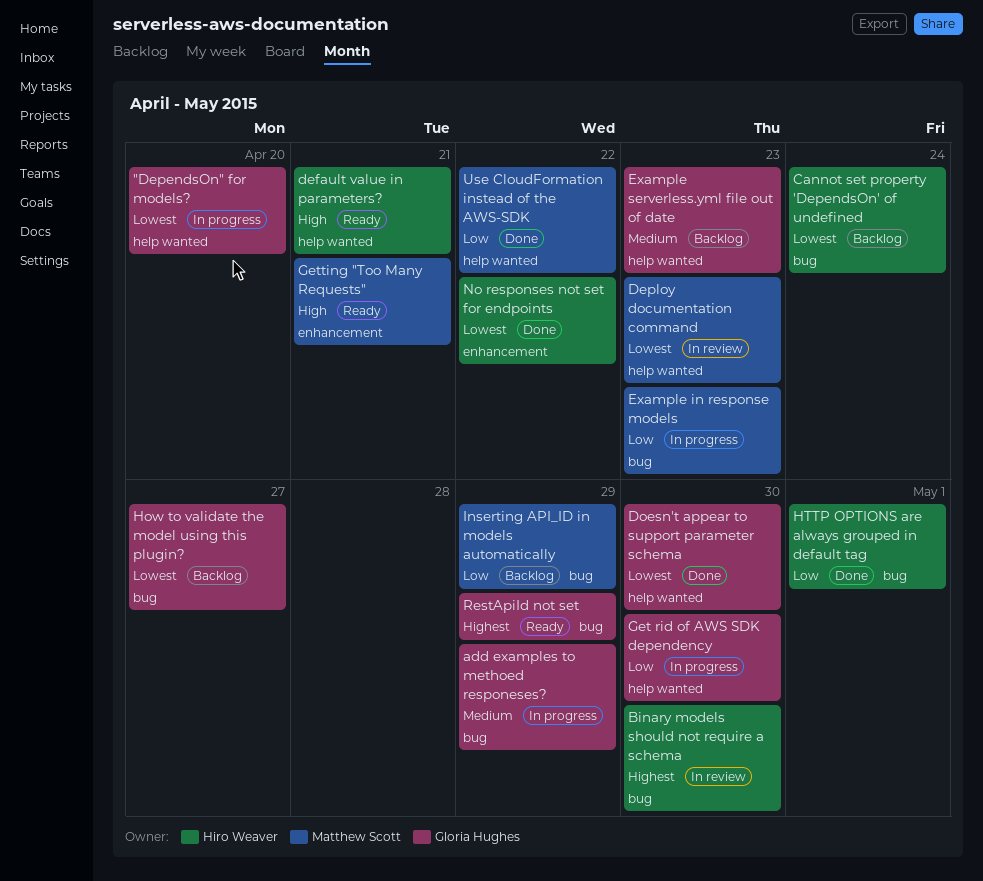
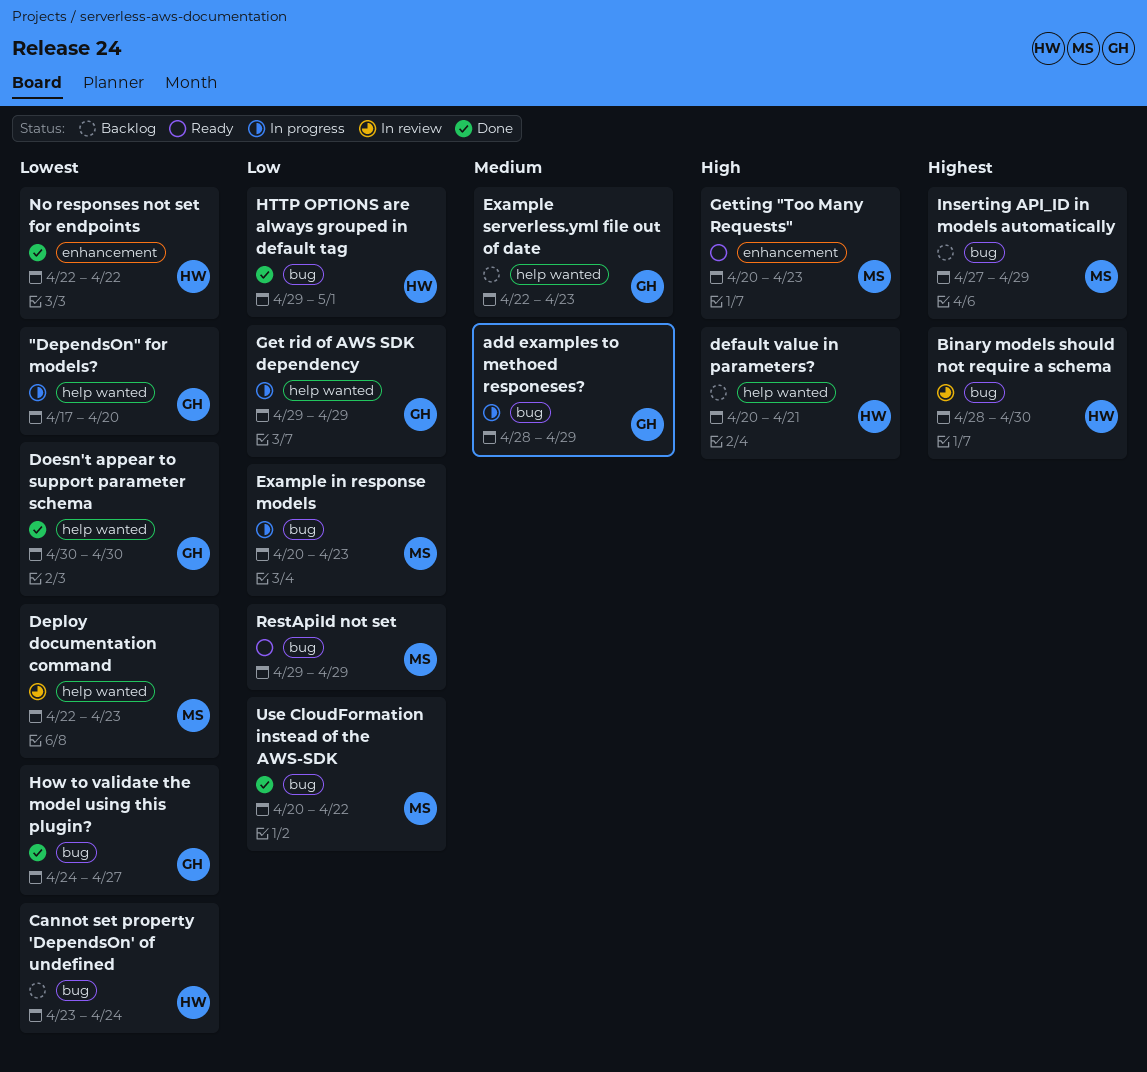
default value in parameters?, status: Ready -> Backlog
Get rid of AWS SDK dependency, due: Apr 30 -> Apr 29
Getting "Too Many Requests", due: Apr 21 -> Apr 23
How to validate the model using this plugin?, status: Backlog -> Done
Inserting API_ID in models automatically, priority: Low -> Highest
RestApiId not set, owner: Gloria Hughes -> Matthew Scott
RestApiId not set, priority: Highest -> Low
Use CloudFormation instead of the AWS-SDK, label: help wanted -> bug

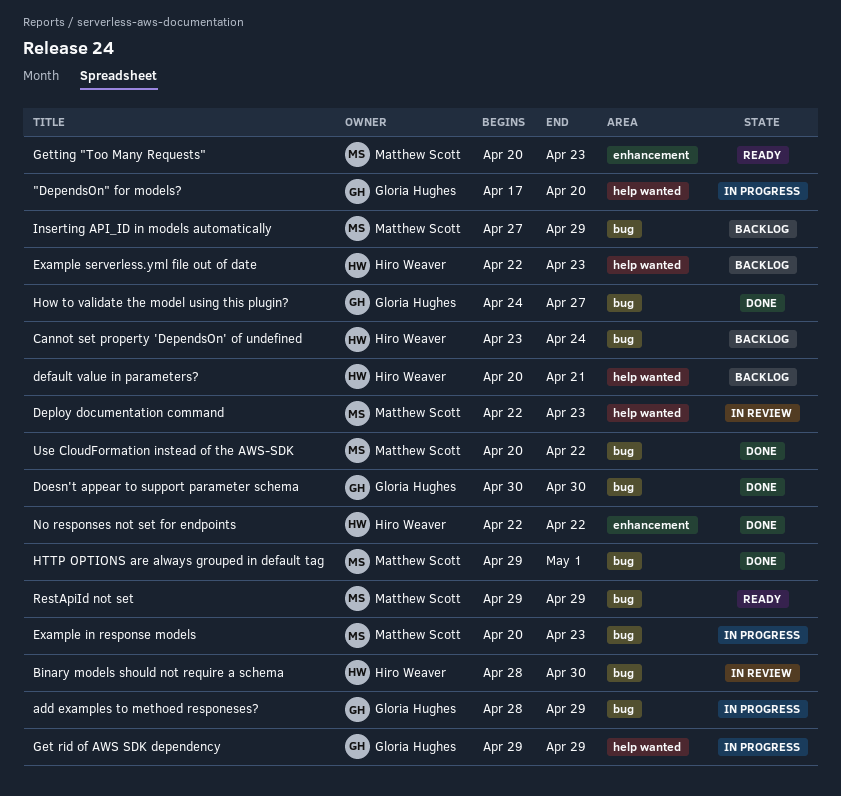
Doesn't appear to support parameter schema, label: help wanted -> bug
Example serverless.yml file out of date, owner: Gloria Hughes -> Hiro Weaver
HTTP OPTIONS are always grouped in default tag, owner: Hiro Weaver -> Matthew Scott

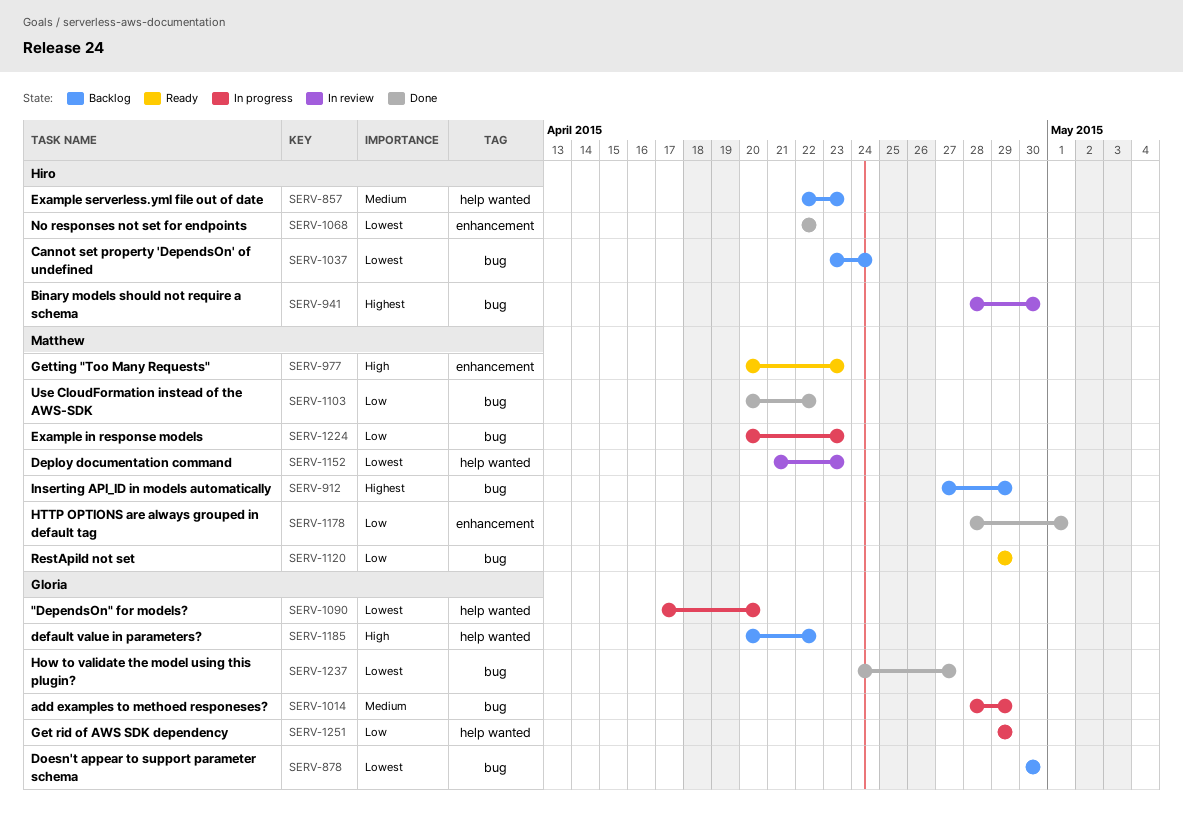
default value in parameters?, owner: Hiro Weaver -> Gloria Hughes
default value in parameters?, due: Apr 21 -> Apr 22
Deploy documentation command, start: Apr 22 -> Apr 21
Doesn't appear to support parameter schema, status: Done -> Backlog
HTTP OPTIONS are always grouped in default tag, label: bug -> enhancement
HTTP OPTIONS are always grouped in default tag, start: Apr 29 -> Apr 28

